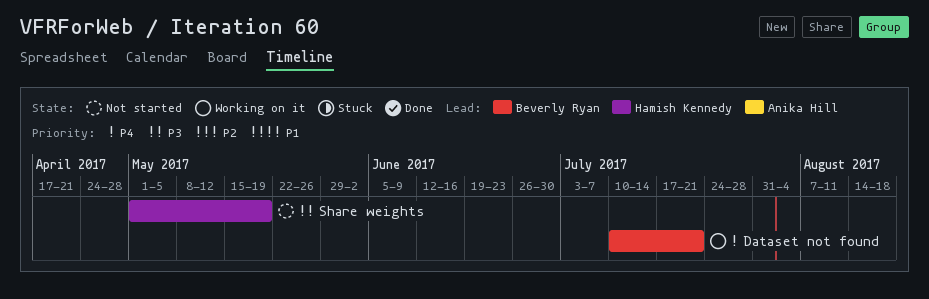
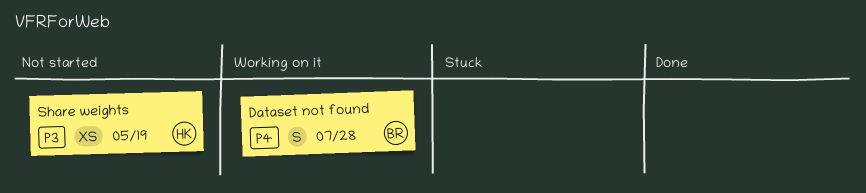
Dataset not found, due: Jul 21 -> Jul 28

